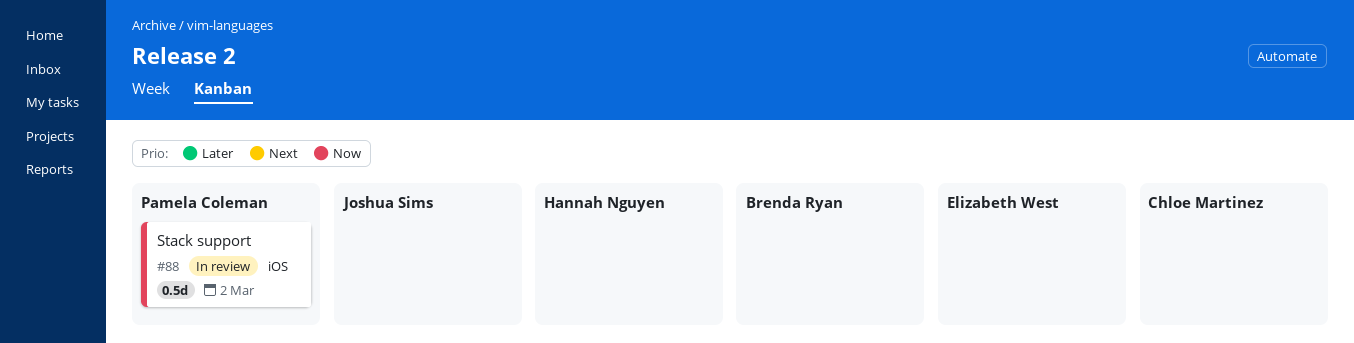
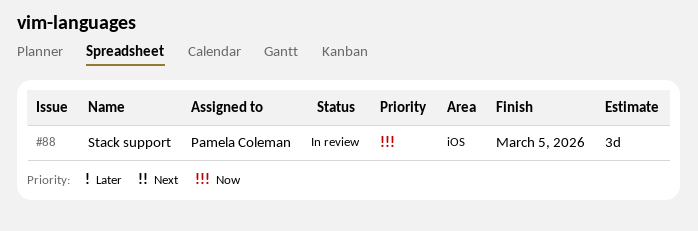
#88, estimate: 0.5d -> 3d
#88, due: Mar 2 -> Mar 5

